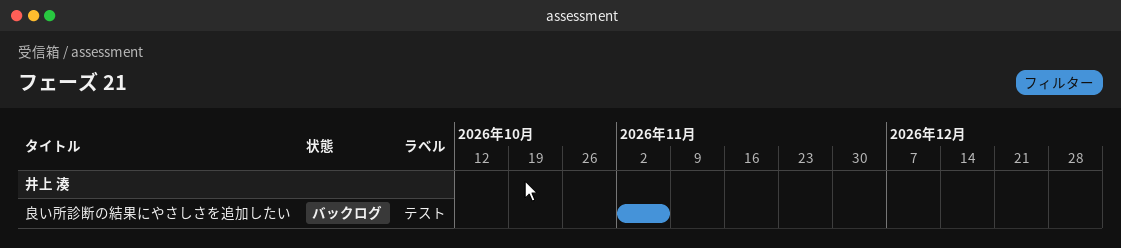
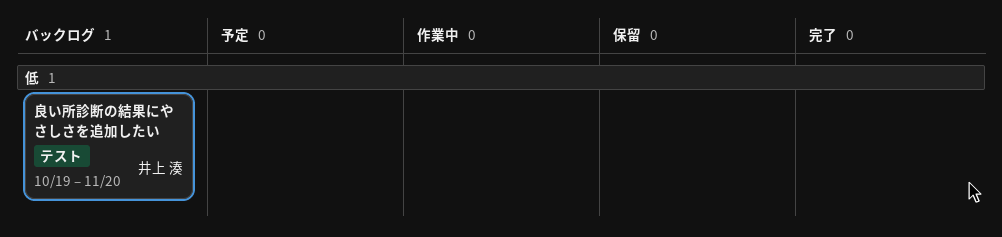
良い所診断の結果にやさしさを追加したい, start: Nov 2 -> Oct 19
良い所診断の結果にやさしさを追加したい, due: Nov 6 -> Nov 20

